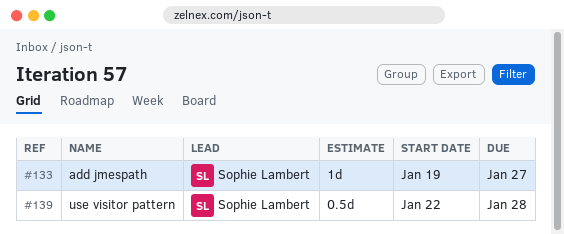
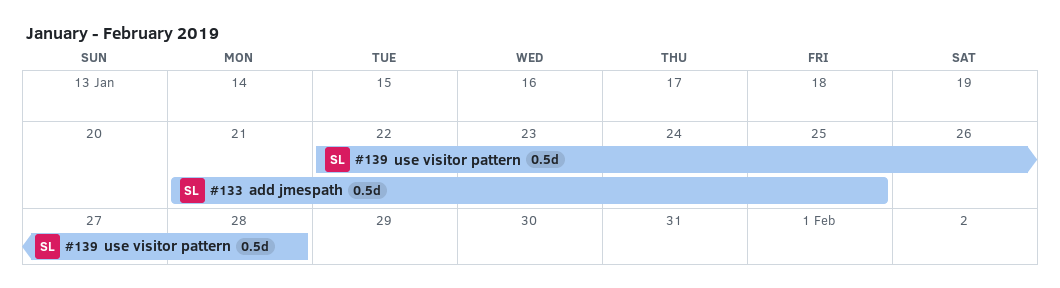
#133, estimate: 1d -> 0.5d
#133, start: Jan 19 -> Jan 21
#133, due: Jan 27 -> Jan 25

